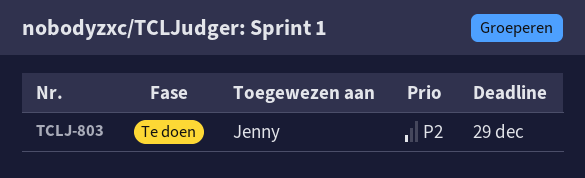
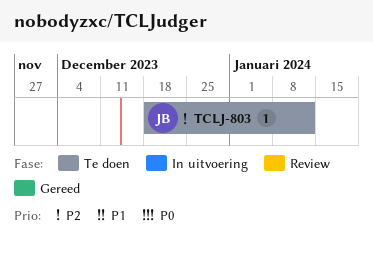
TCLJ-803, due: Dec 29 -> Jan 12

